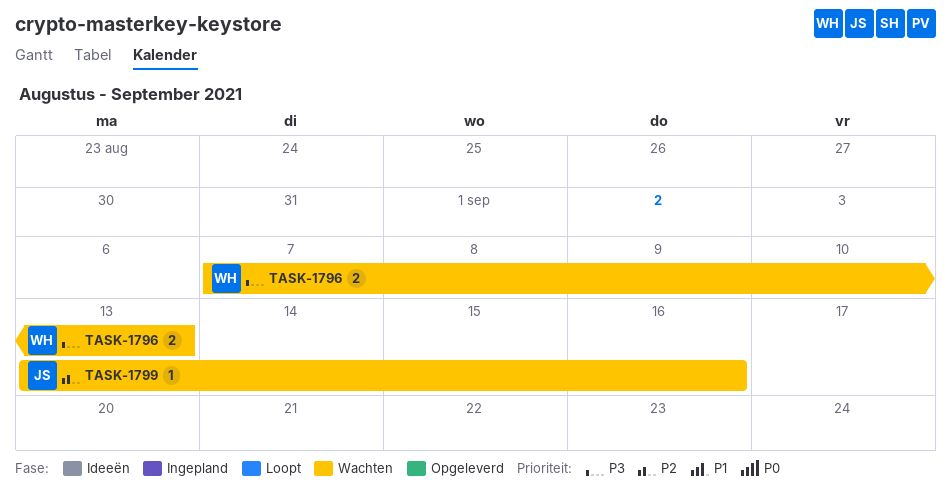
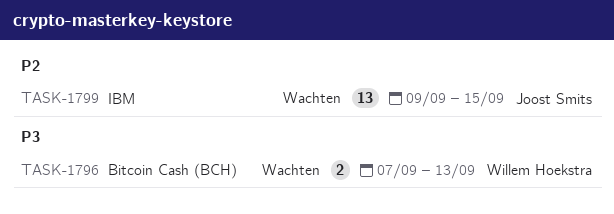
TASK-1799, estimate: 1 -> 13
TASK-1799, start: Sep 13 -> Sep 9
TASK-1799, due: Sep 16 -> Sep 15

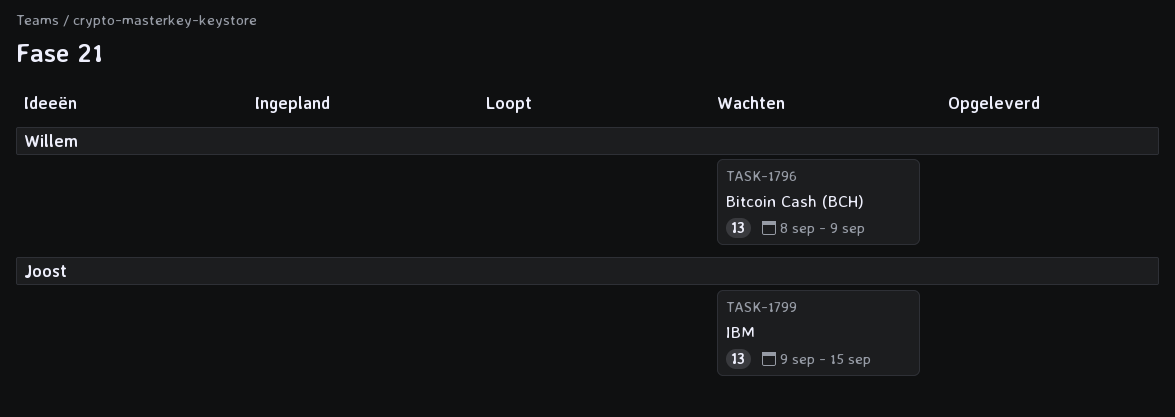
TASK-1796, estimate: 2 -> 13
TASK-1796, start: Sep 7 -> Sep 8
TASK-1796, due: Sep 13 -> Sep 9

